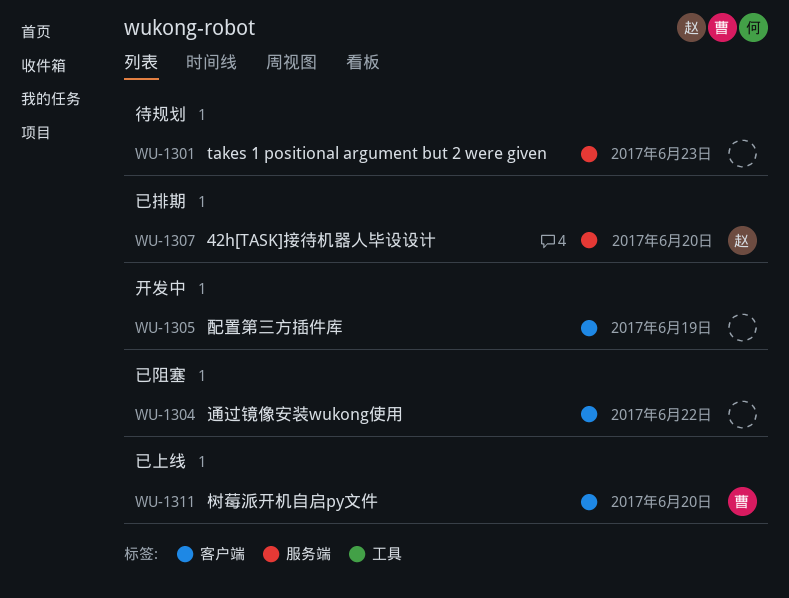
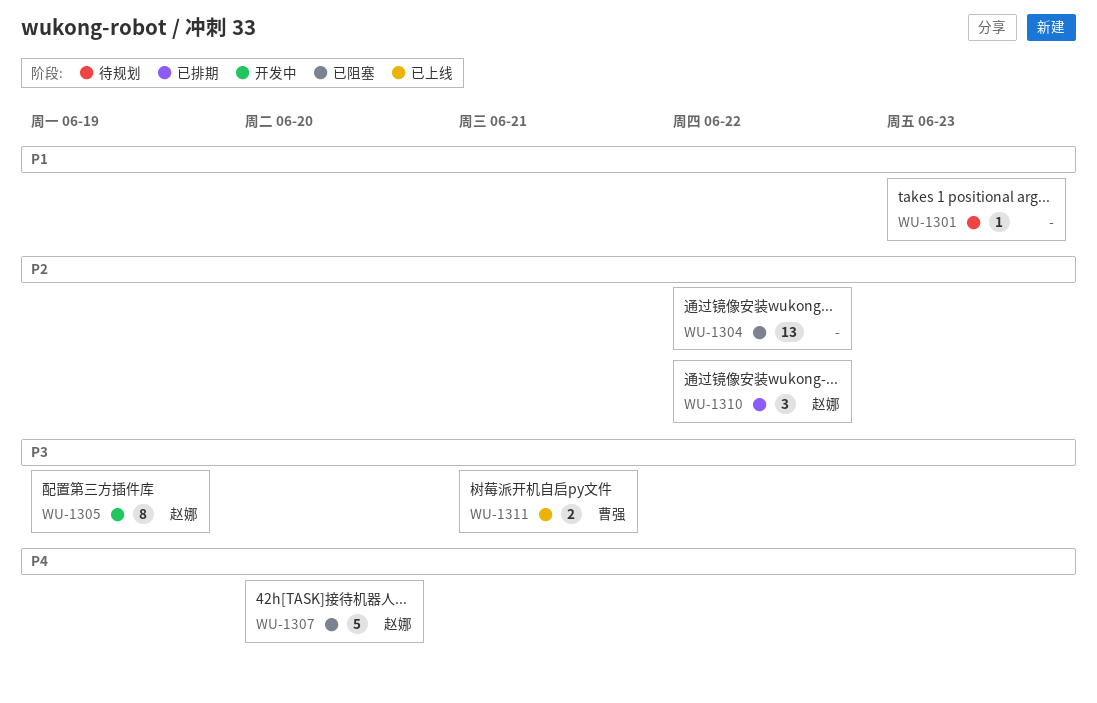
WU-1305, owner: none -> 赵娜
WU-1307, status: 已排期 -> 已阻塞
WU-1310: none -> present
WU-1311, due: Jun 20 -> Jun 21

